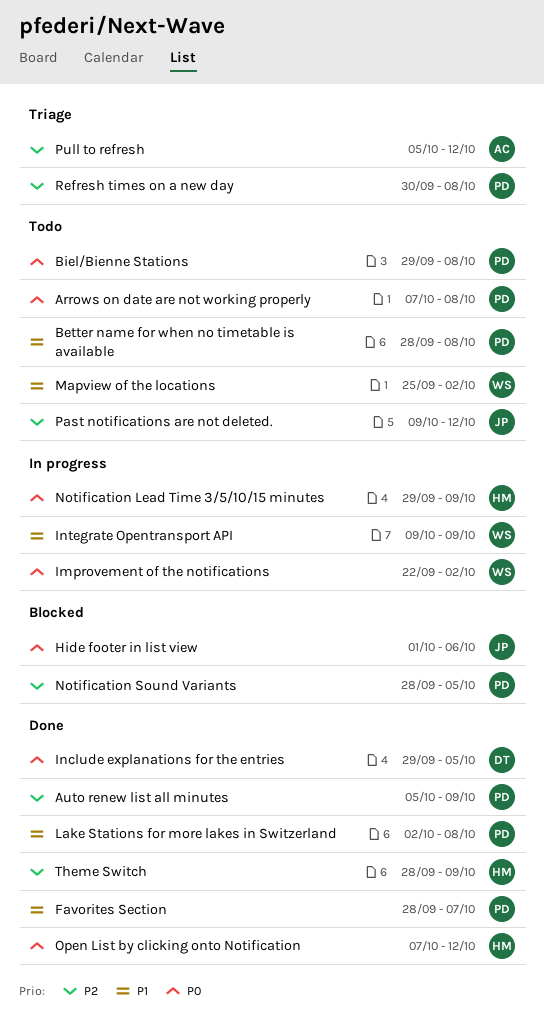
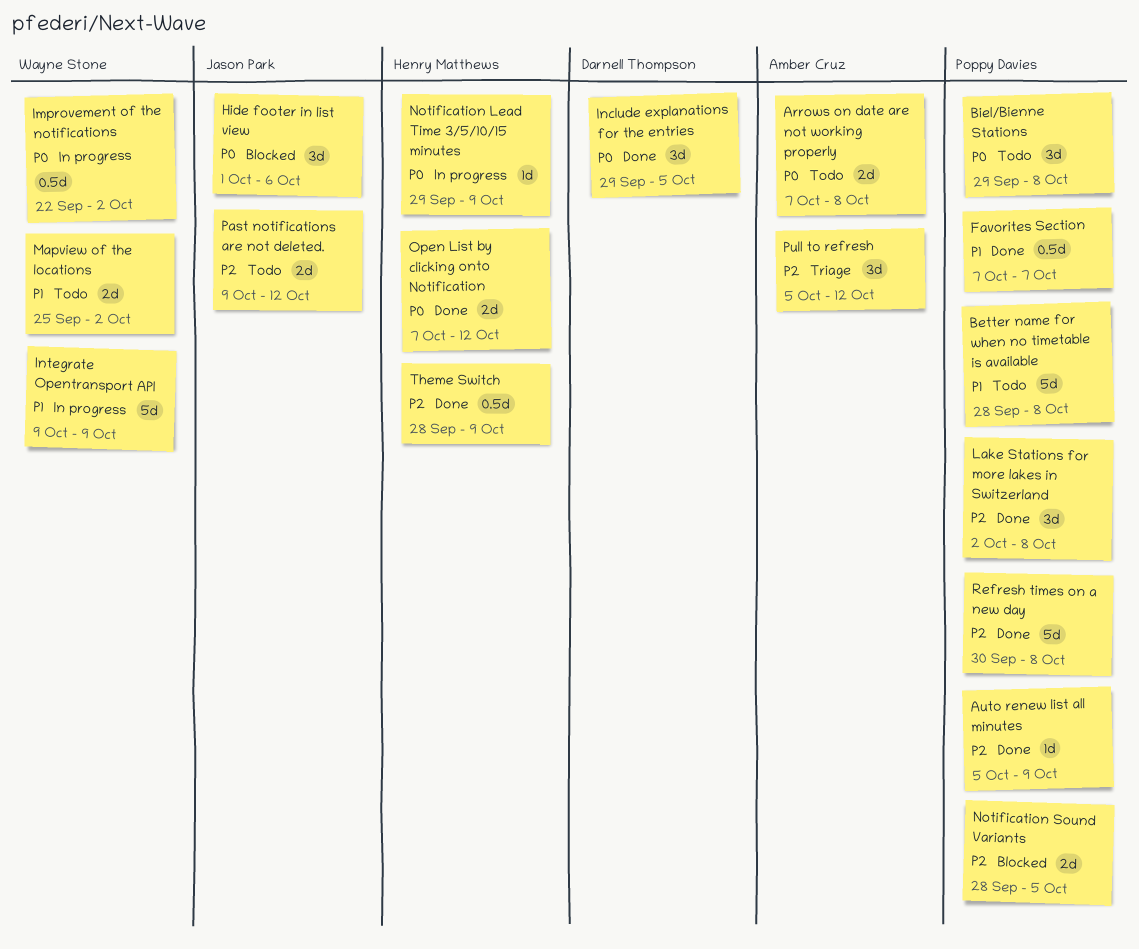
Arrows on date are not working properly, owner: Poppy Davies -> Amber Cruz
Favorites Section, start: Sep 28 -> Oct 7
Lake Stations for more lakes in Switzerland, priority: P1 -> P2
Refresh times on a new day, status: Triage -> Done

